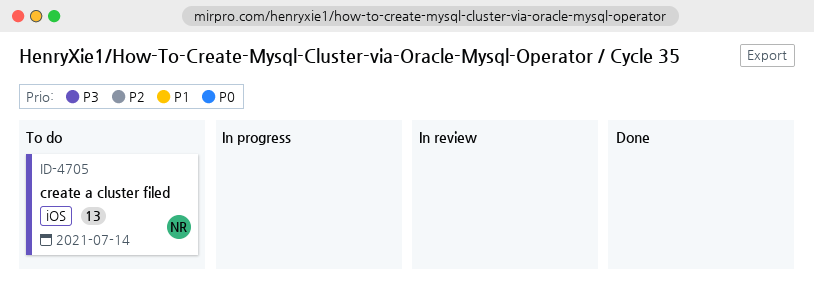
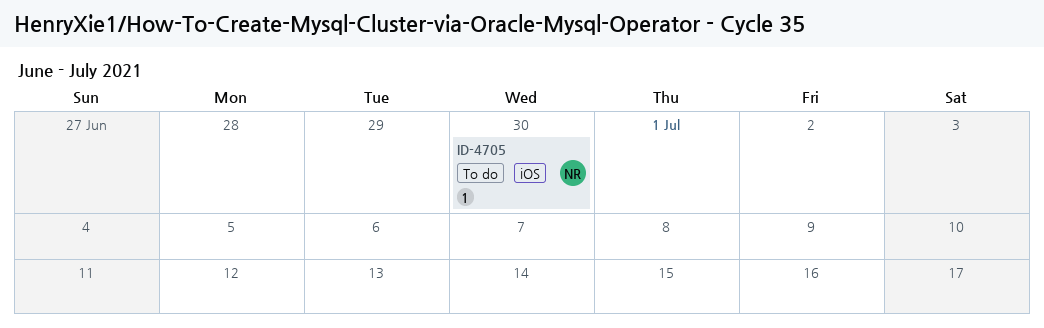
ID-4705, estimate: 13 -> 1
ID-4705, due: Jul 14 -> Jun 30

